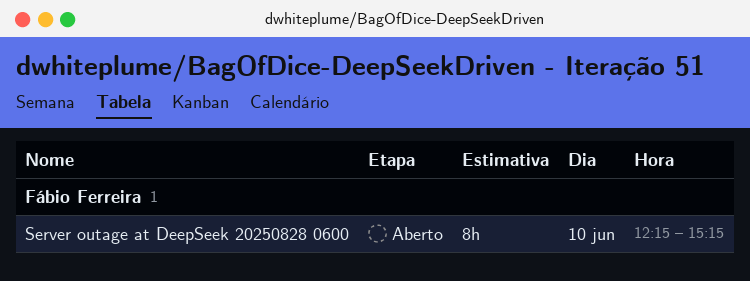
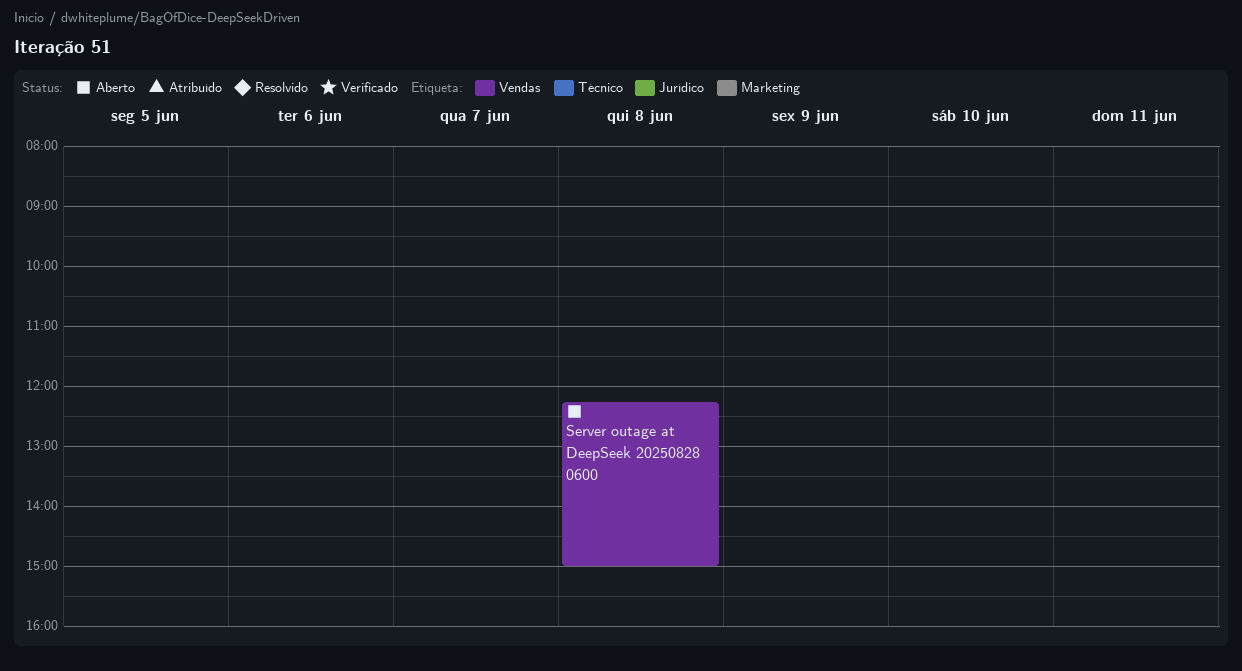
Server outage at DeepSeek 20250828 0600, day: Jun 10 -> Jun 8
Server outage at DeepSeek 20250828 0600, ends: 15:15 -> 15:00

